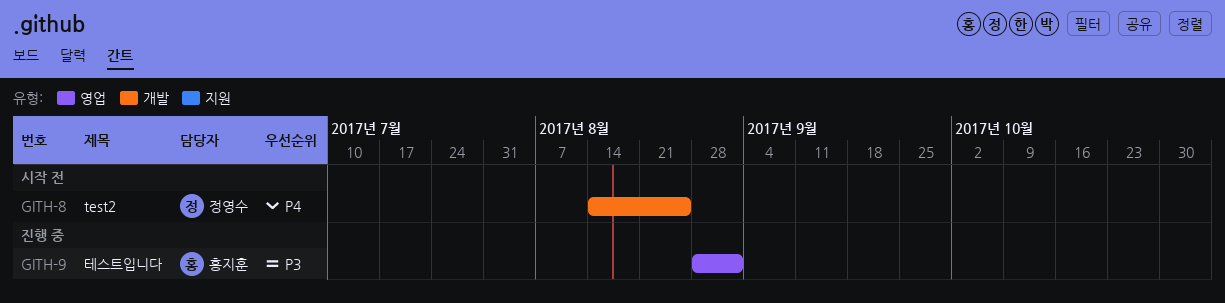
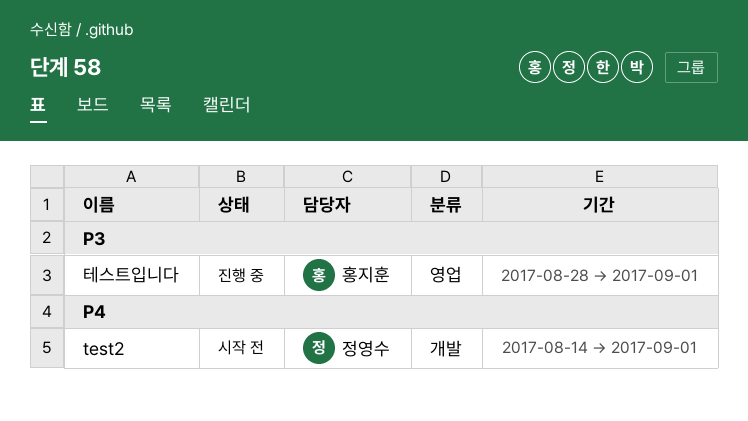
test2, due: Aug 25 -> Sep 1

